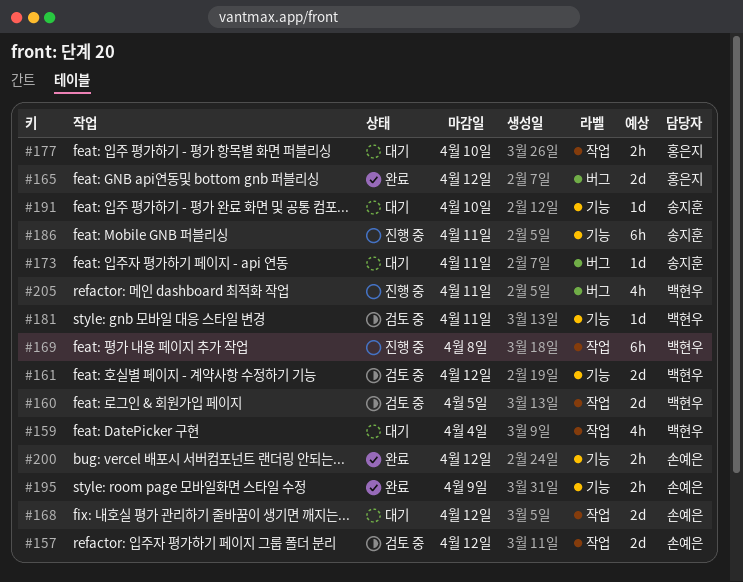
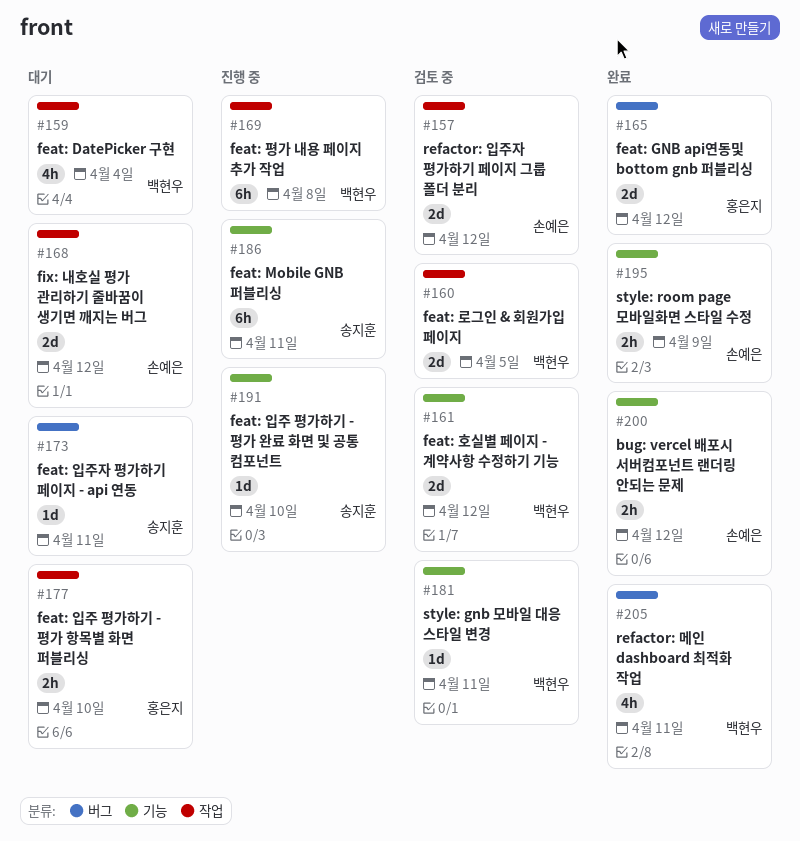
#191, status: 대기 -> 진행 중
#205, status: 진행 중 -> 완료

